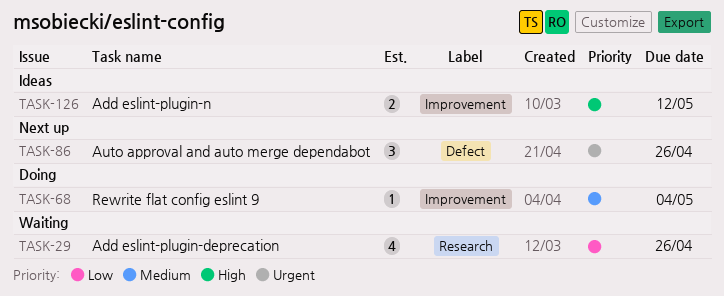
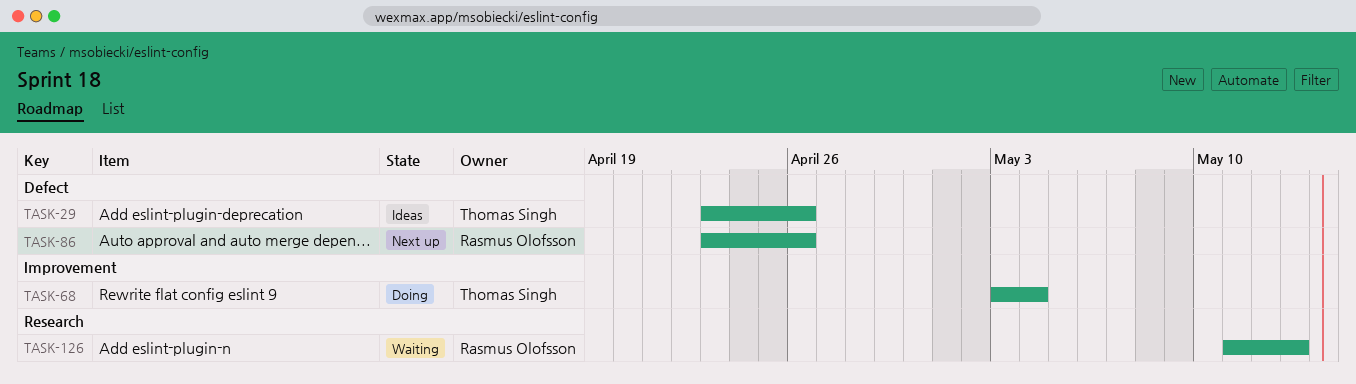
TASK-29, status: Waiting -> Ideas
TASK-29, label: Research -> Defect
TASK-126, status: Ideas -> Waiting
TASK-126, label: Improvement -> Research
TASK-126, due: May 12 -> May 13

